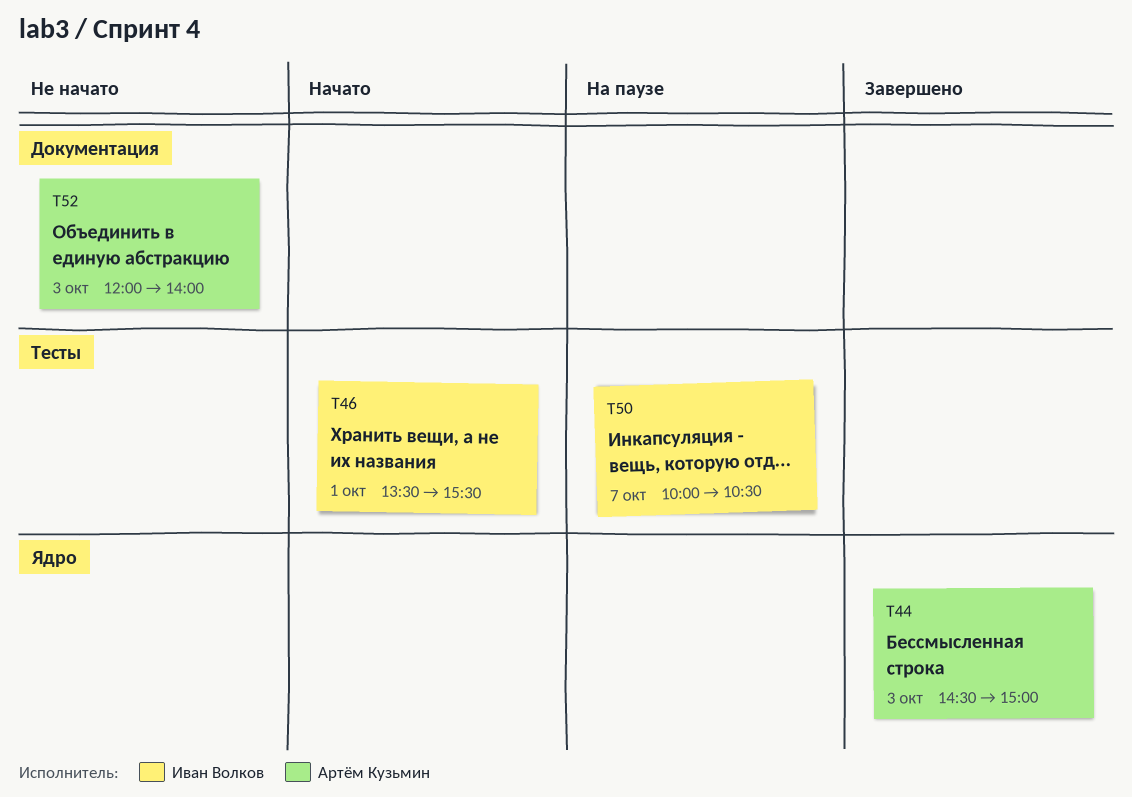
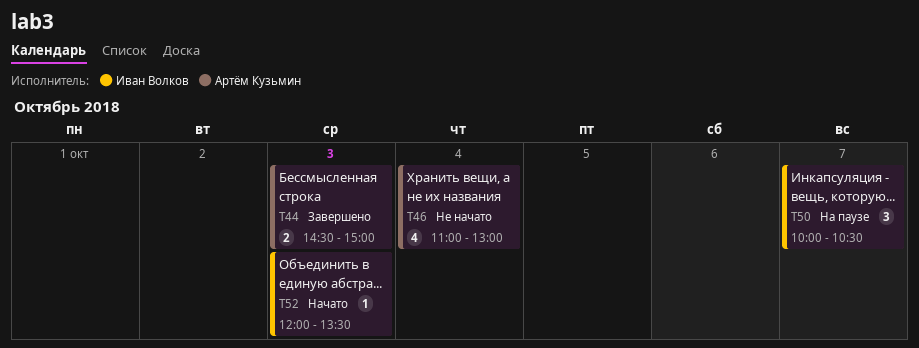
T46, status: Начато -> Не начато
T46, owner: Иван Волков -> Артём Кузьмин
T46, day: Oct 1 -> Oct 4
T46, begins: 13:30 -> 11:00
T46, ends: 15:30 -> 13:00
T52, status: Не начато -> Начато
T52, owner: Артём Кузьмин -> Иван Волков
T52, ends: 14:00 -> 13:30

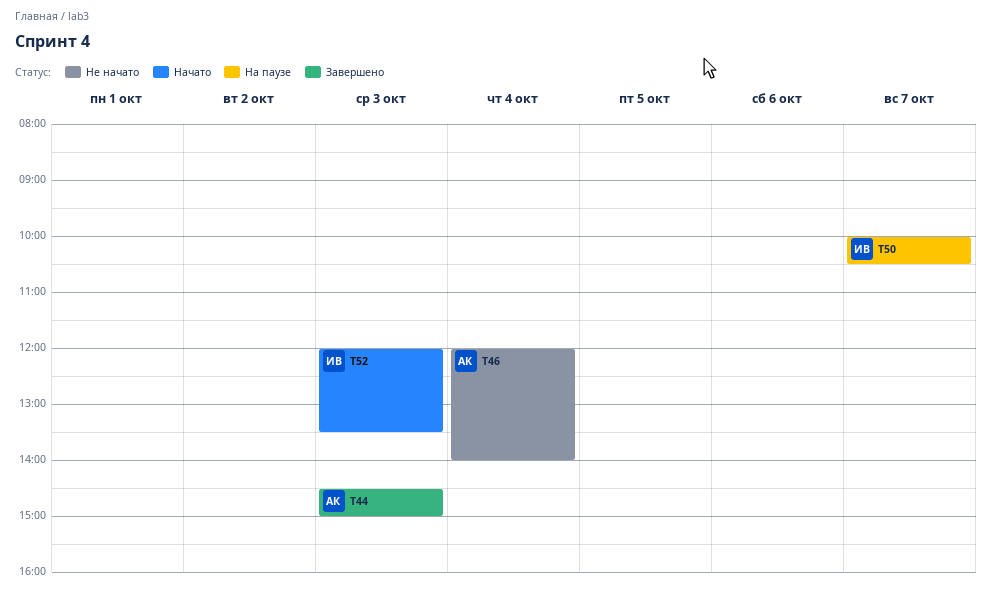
T46, begins: 11:00 -> 12:00
T46, ends: 13:00 -> 14:00

